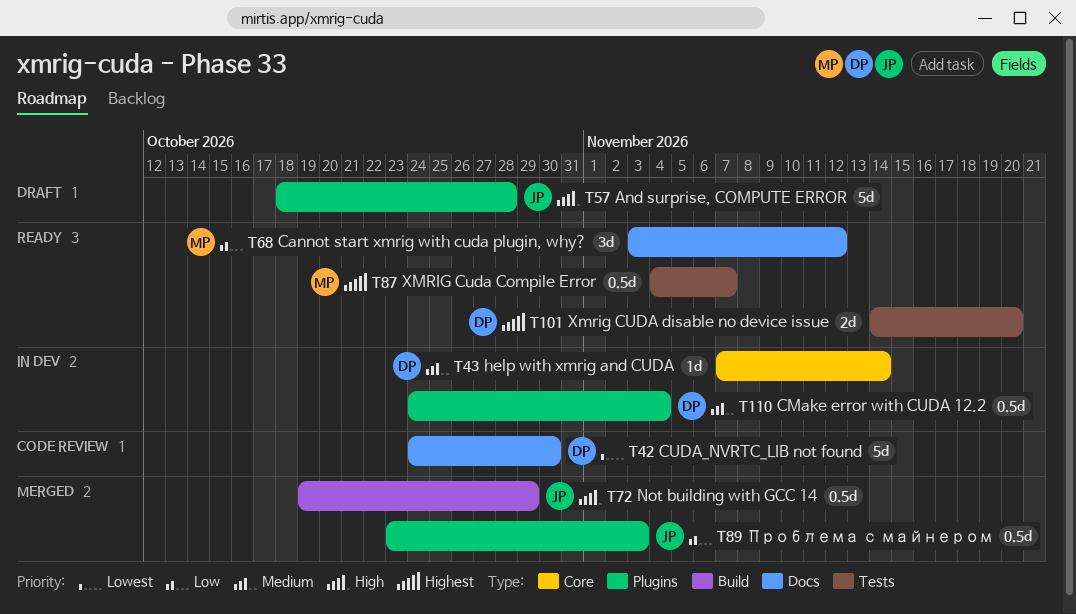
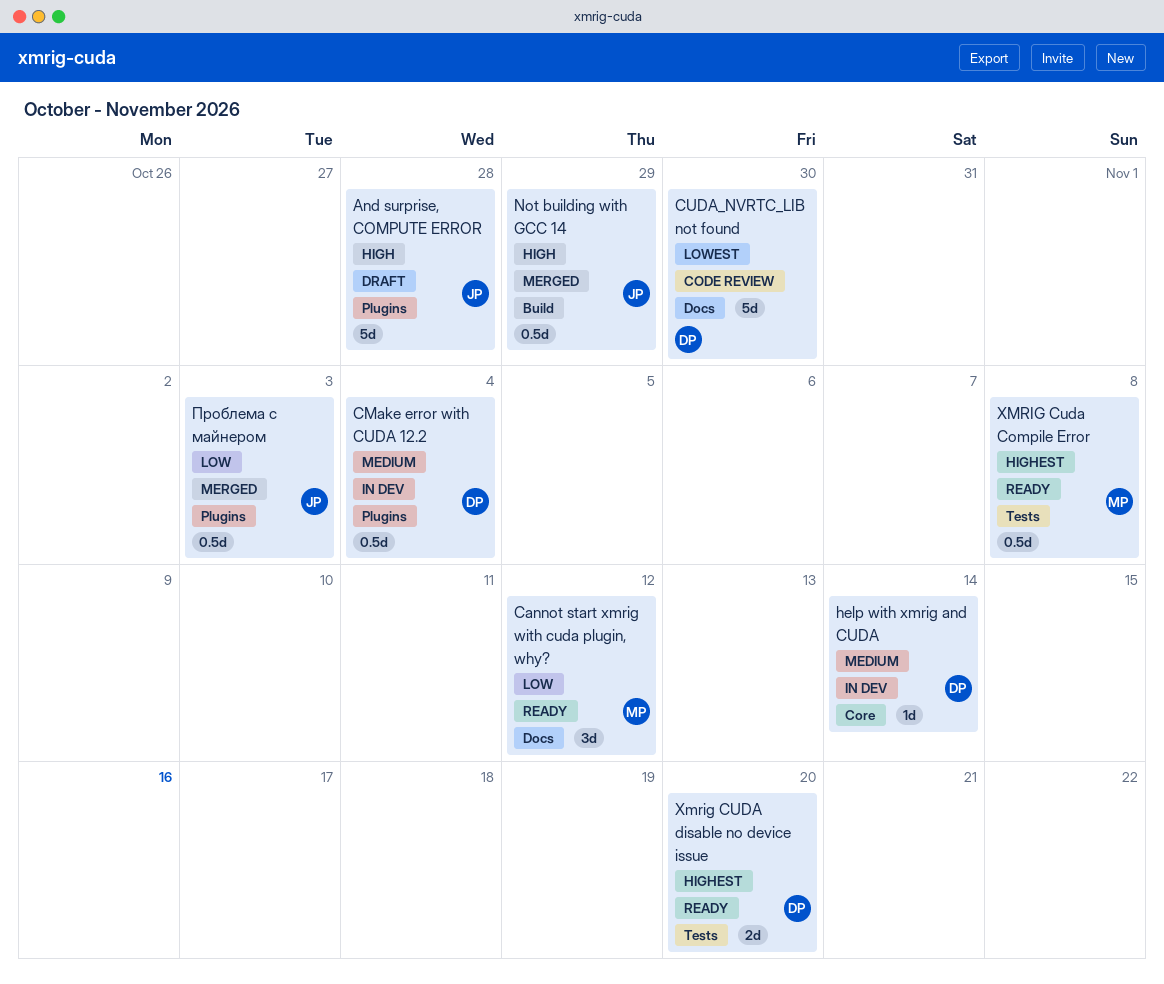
XMRIG Cuda Compile Error, due: Nov 7 -> Nov 8

